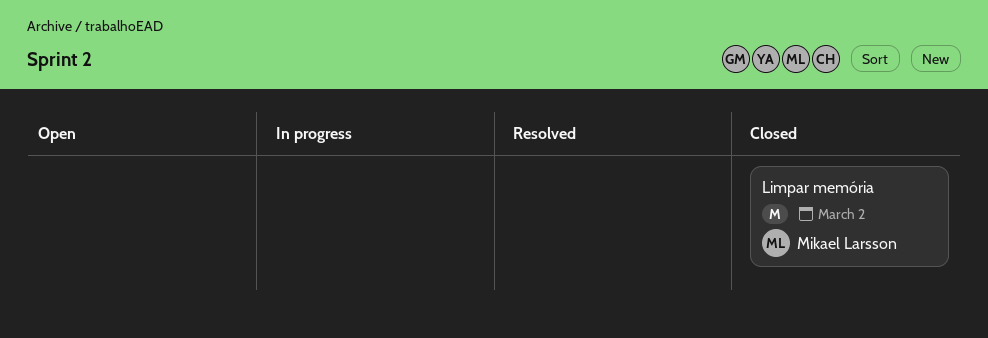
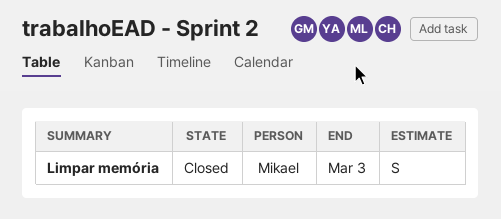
Limpar memória, estimate: M -> S
Limpar memória, due: Mar 2 -> Mar 3

